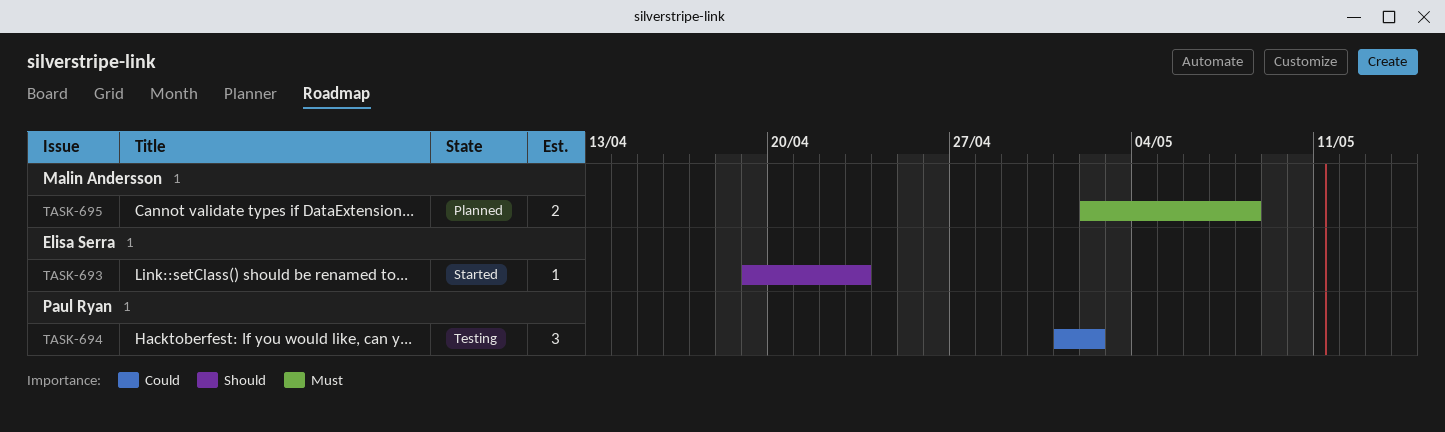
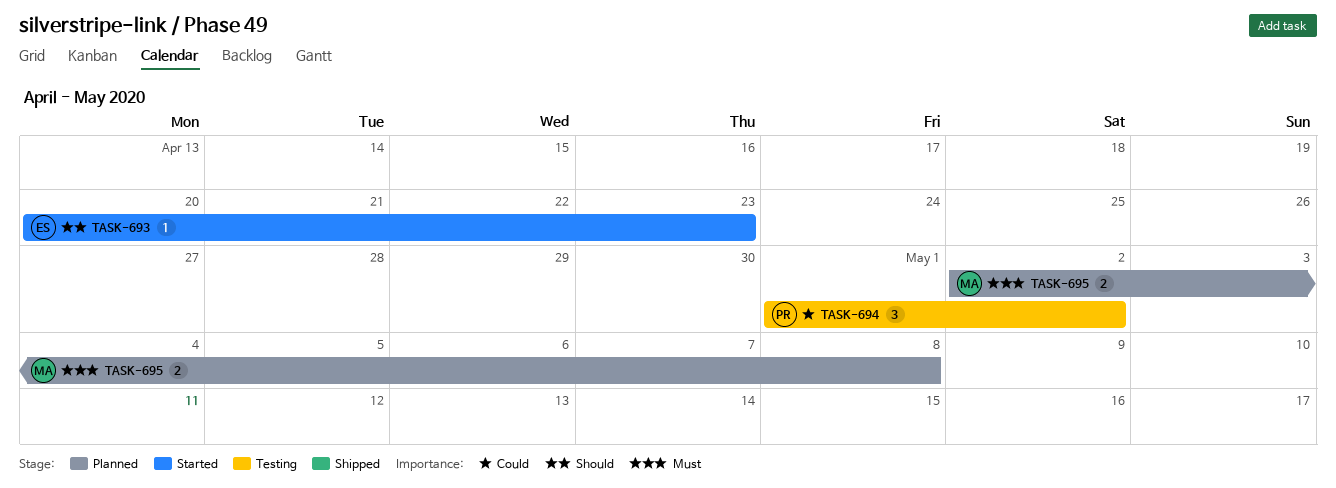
TASK-693, start: Apr 19 -> Apr 20

